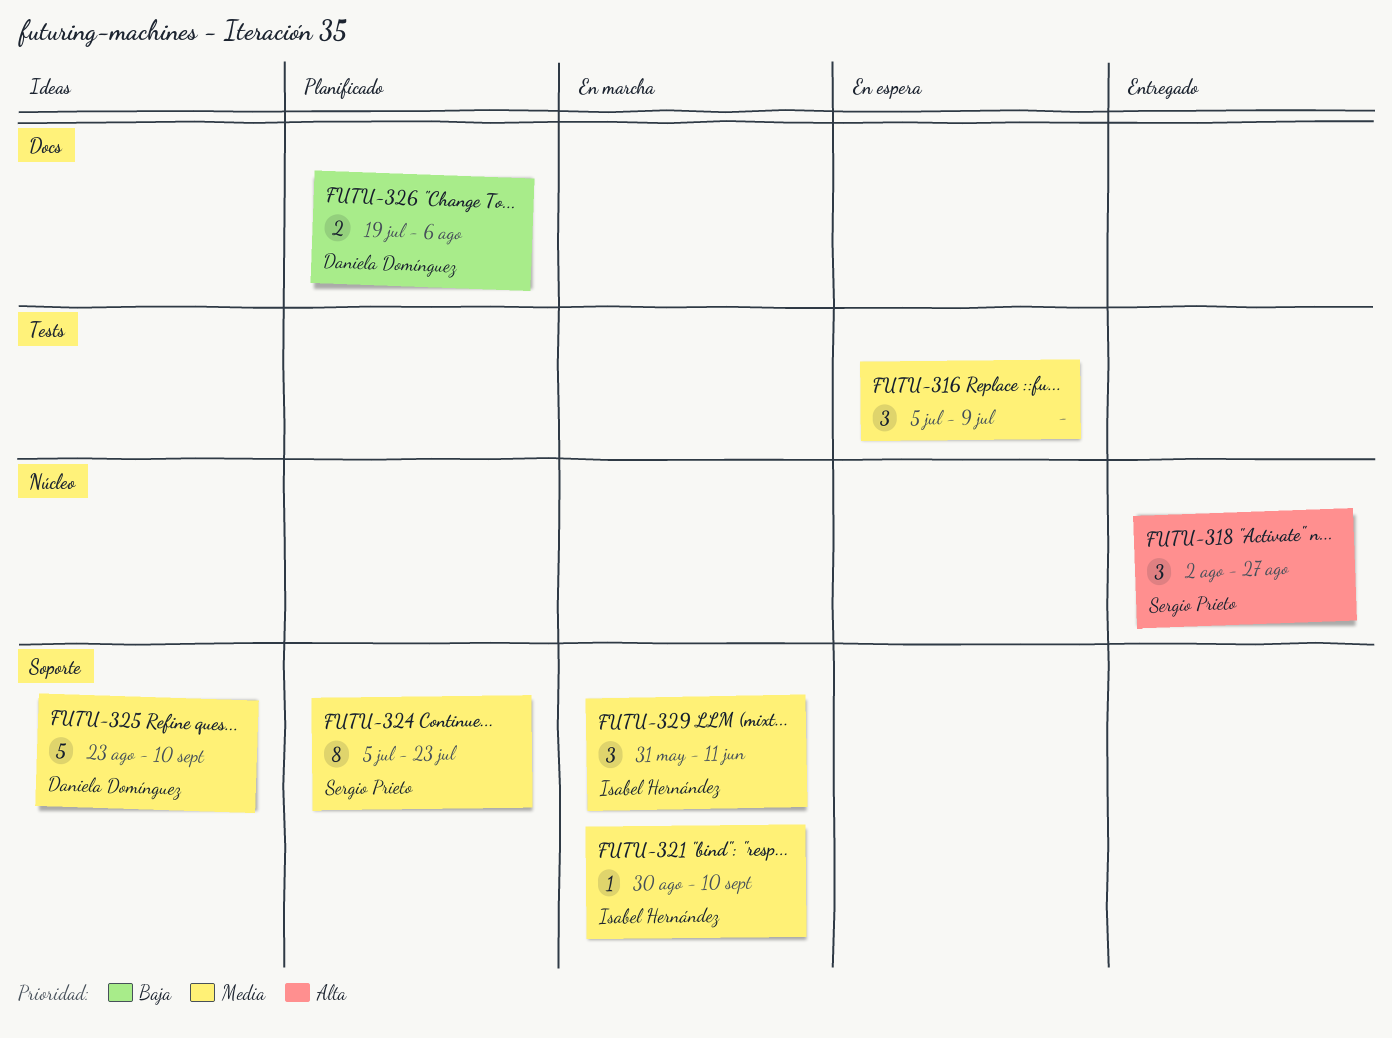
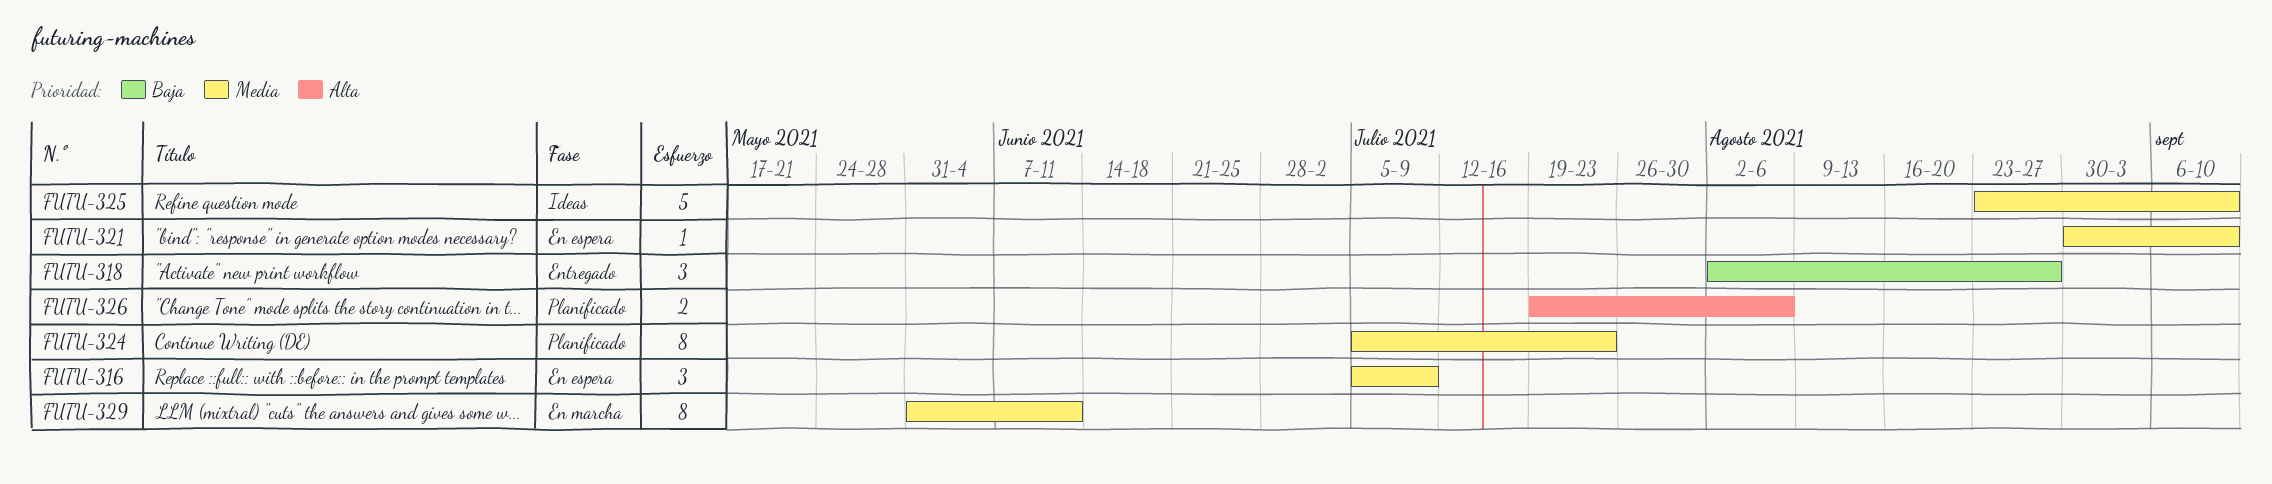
FUTU-318, priority: Alta -> Baja
FUTU-321, status: En marcha -> En espera
FUTU-326, priority: Baja -> Alta
FUTU-329, estimate: 3 -> 8

